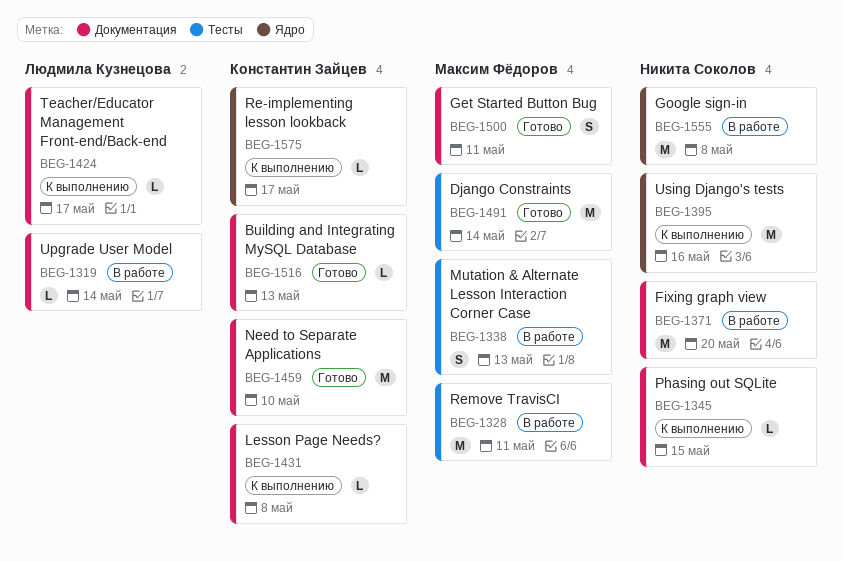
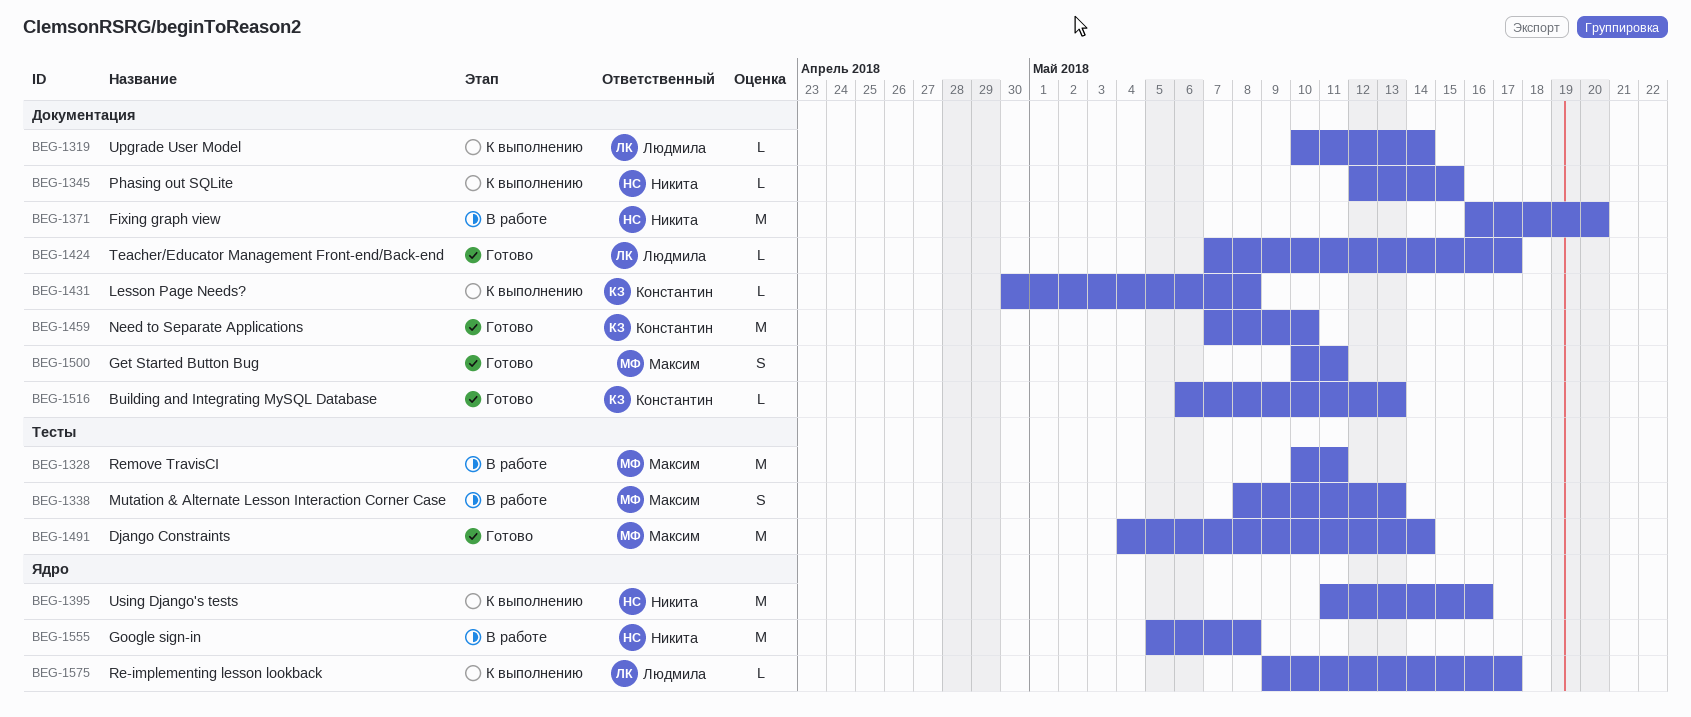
BEG-1319, status: В работе -> К выполнению
BEG-1424, status: К выполнению -> Готово
BEG-1575, owner: Константин Зайцев -> Людмила Кузнецова

